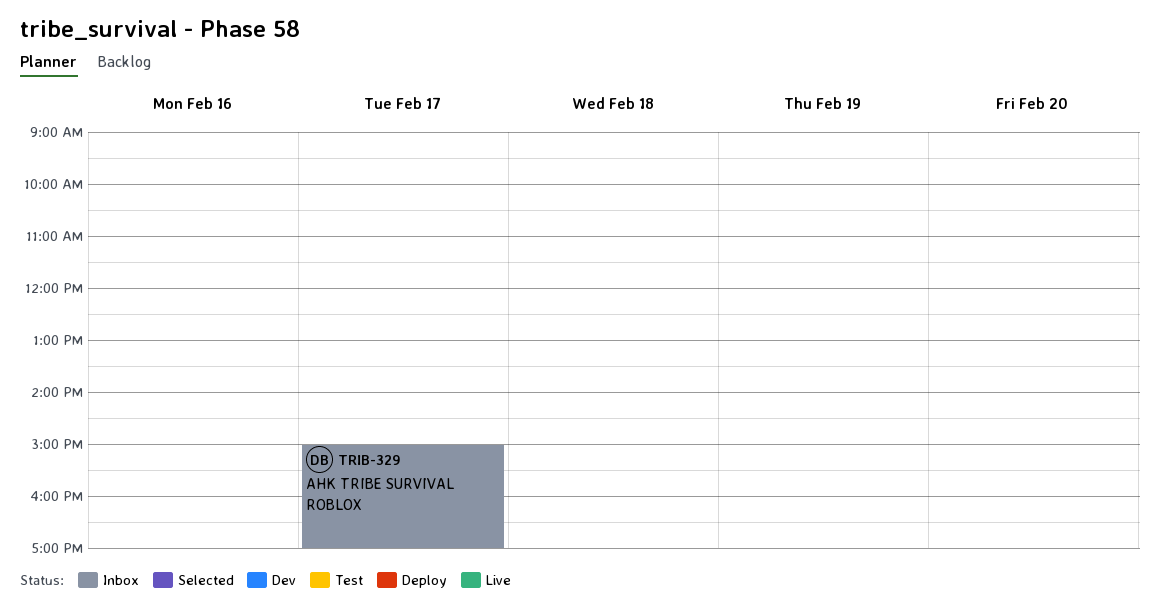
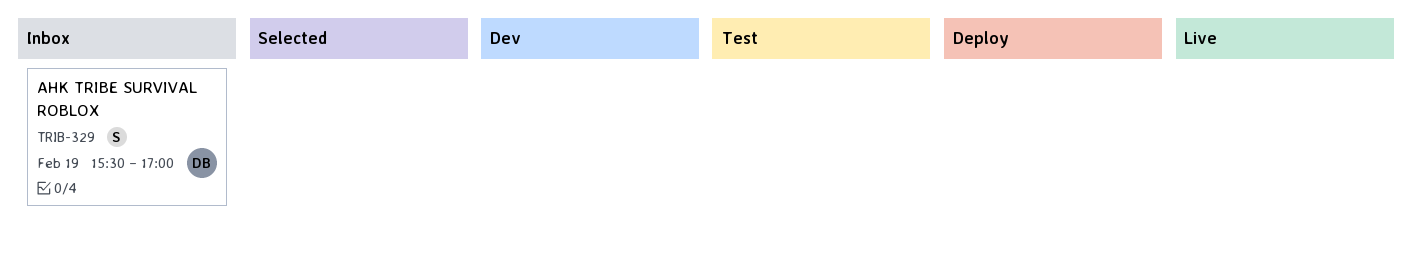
TRIB-329, day: Feb 17 -> Feb 19
TRIB-329, begins: 15:00 -> 15:30

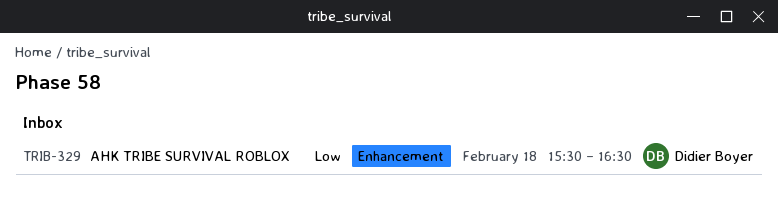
TRIB-329, day: Feb 19 -> Feb 18
TRIB-329, ends: 17:00 -> 16:30

